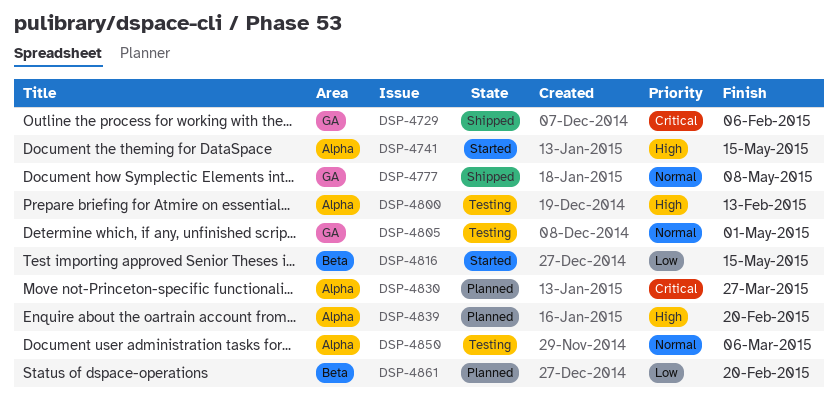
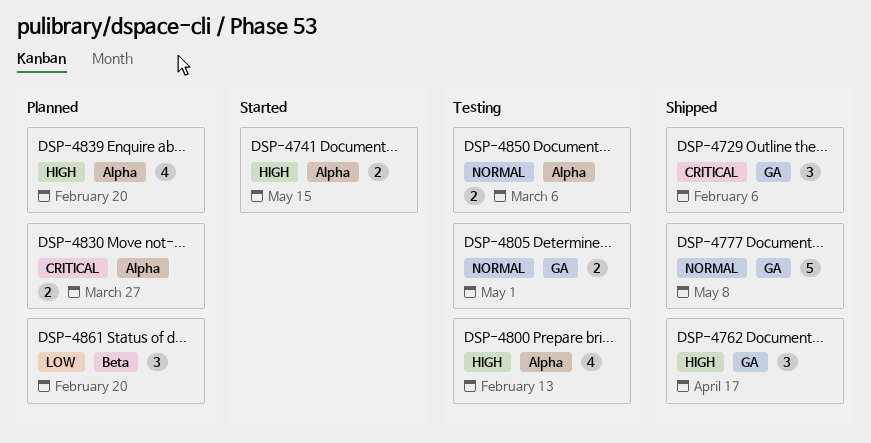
DSP-4762: none -> present
DSP-4816: present -> none

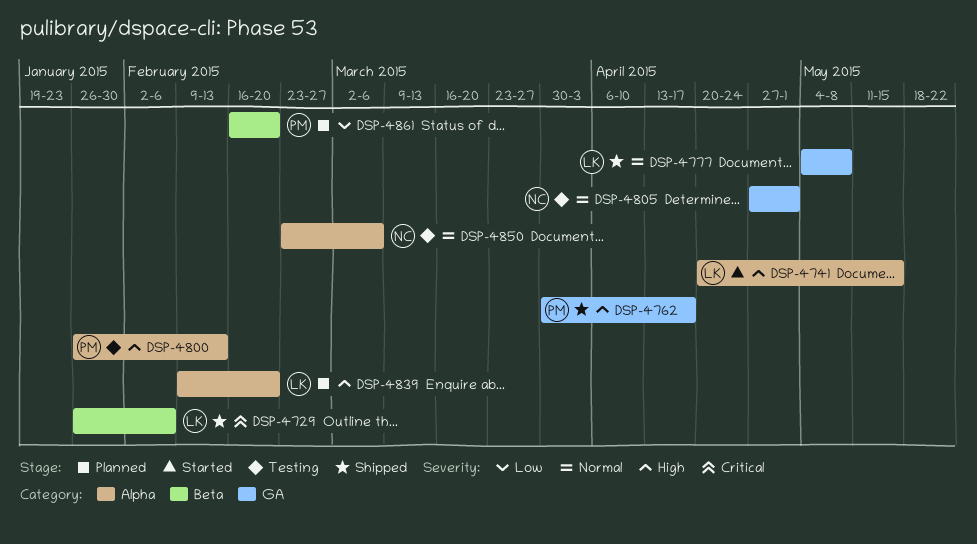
DSP-4729, label: GA -> Beta
DSP-4830: present -> none

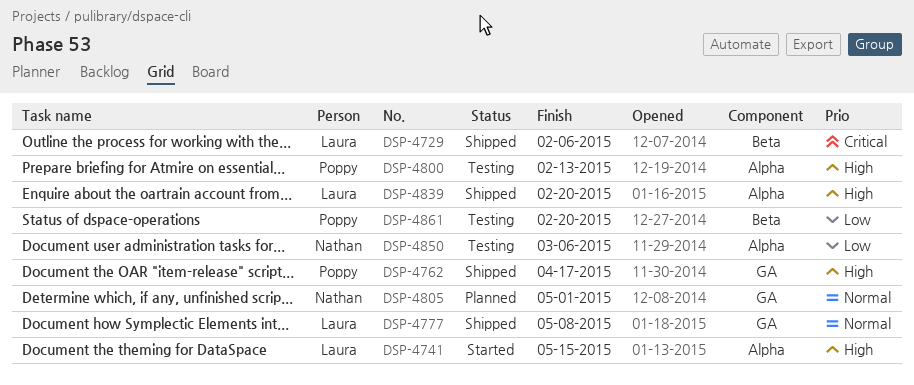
DSP-4805, status: Testing -> Planned
DSP-4839, status: Planned -> Shipped
DSP-4850, priority: Normal -> Low
DSP-4861, status: Planned -> Testing

